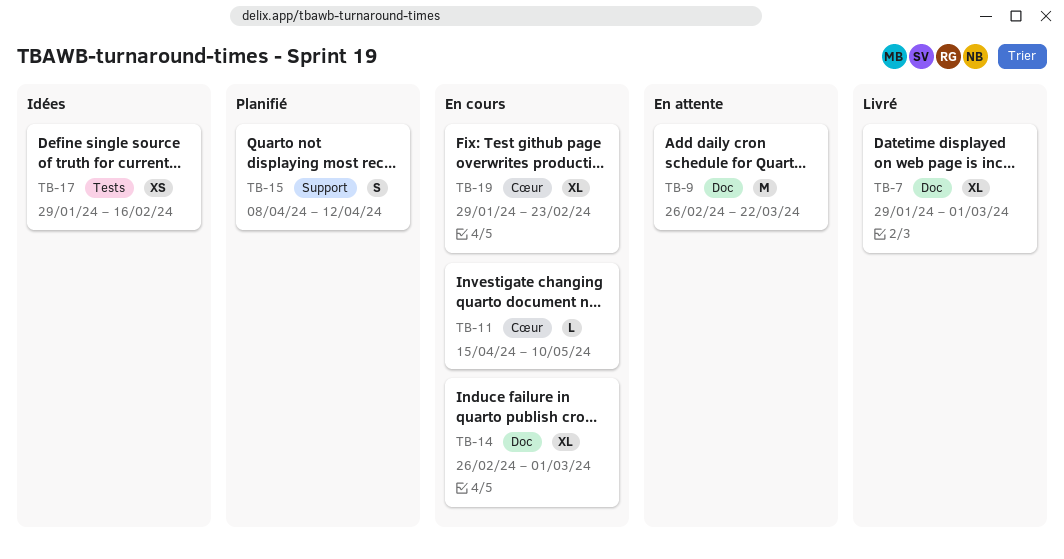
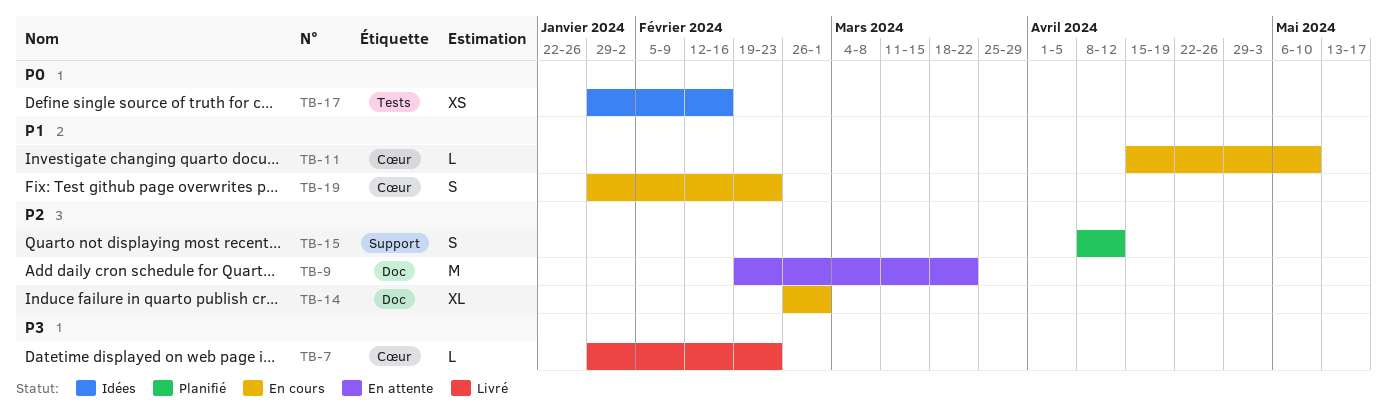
TB-7, label: Doc -> Cœur
TB-7, estimate: XL -> L
TB-7, due: Mar 1 -> Feb 23
TB-9, start: Feb 26 -> Feb 19
TB-19, estimate: XL -> S

